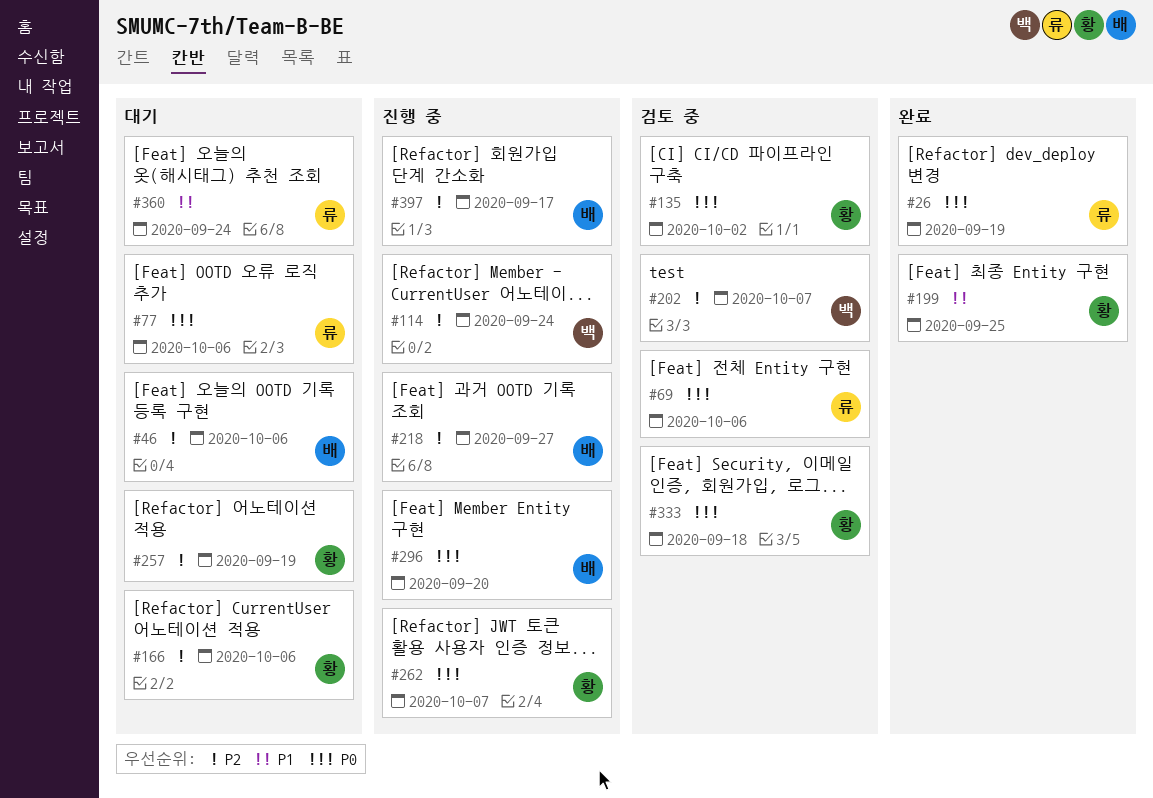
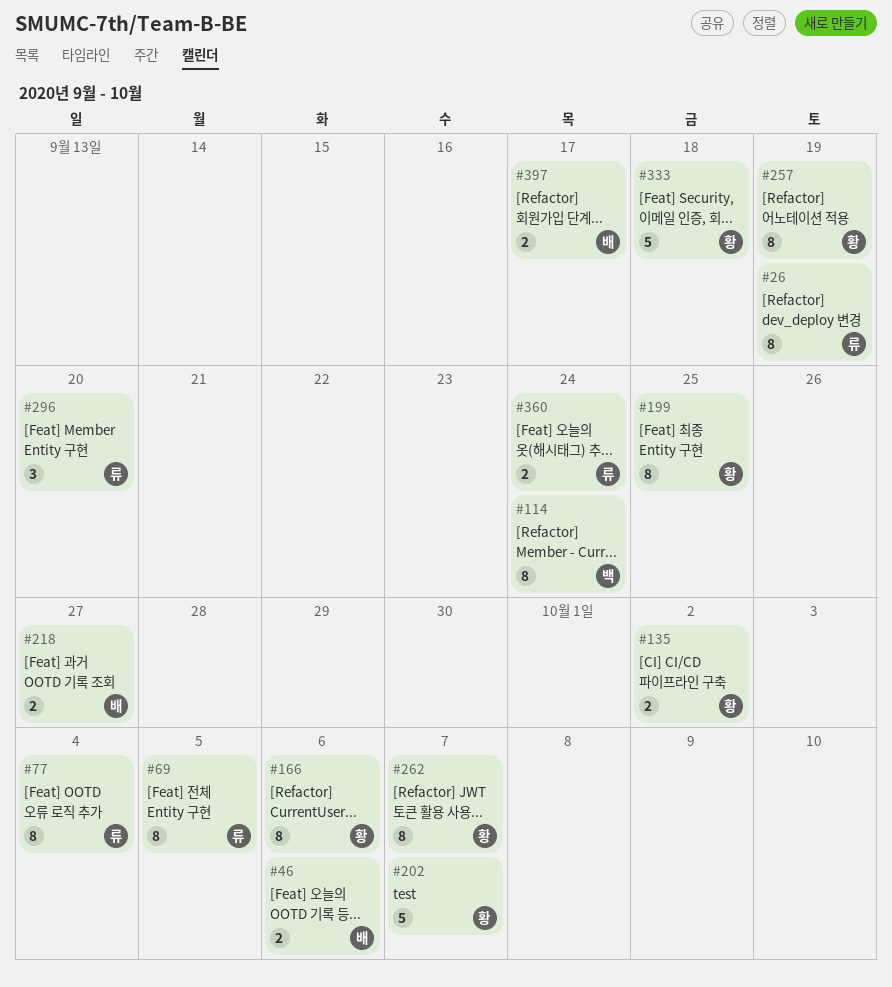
#69, due: Oct 6 -> Oct 5
#77, due: Oct 6 -> Oct 4
#202, owner: 백 -> 황
#296, owner: 배 -> 류

